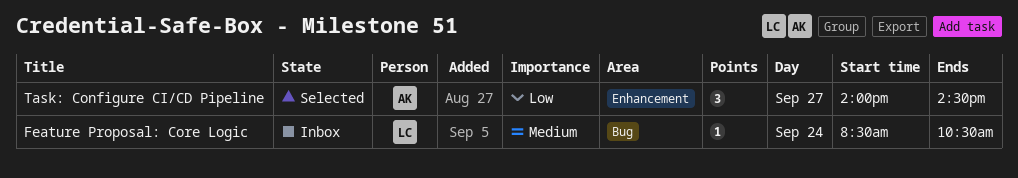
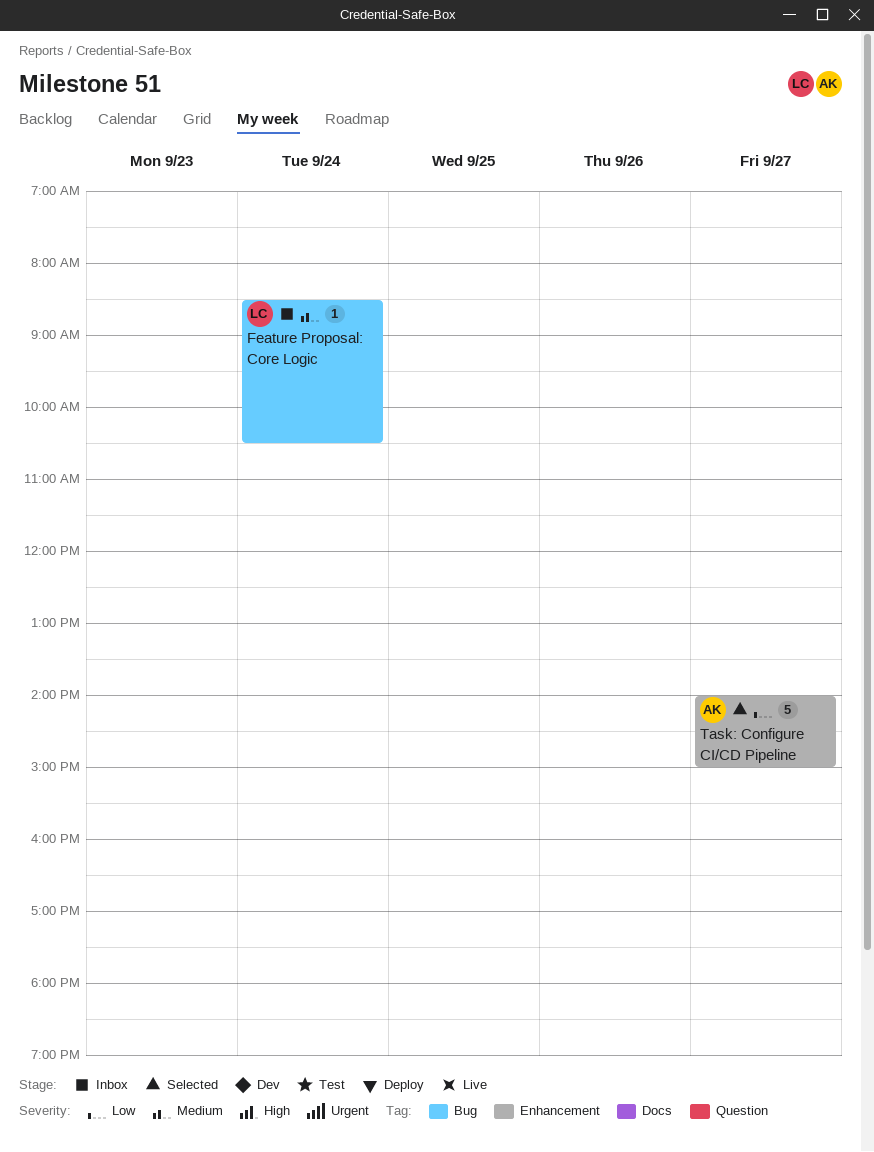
Task: Configure CI/CD Pipeline, estimate: 3 -> 5
Task: Configure CI/CD Pipeline, ends: 14:30 -> 15:00

